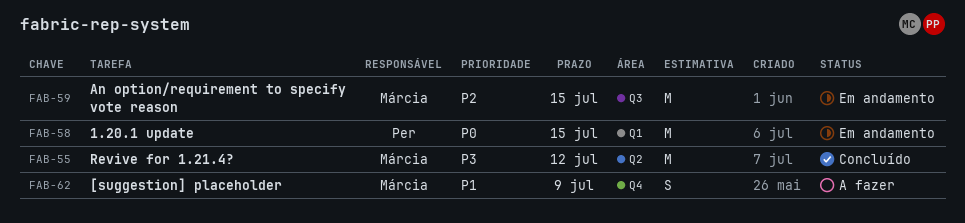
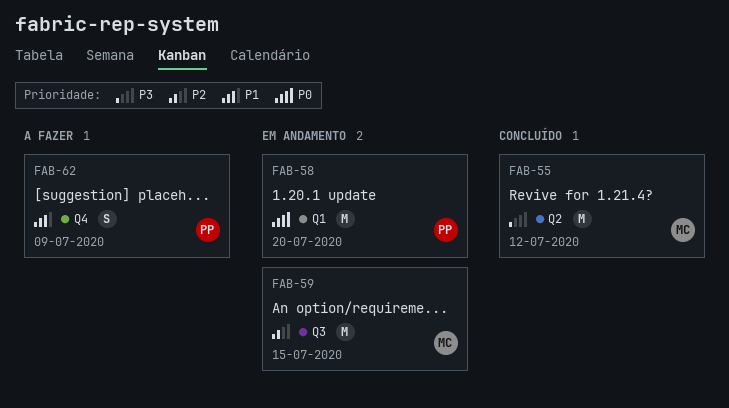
FAB-58, due: Jul 15 -> Jul 20
FAB-62, owner: Márcia -> Per

